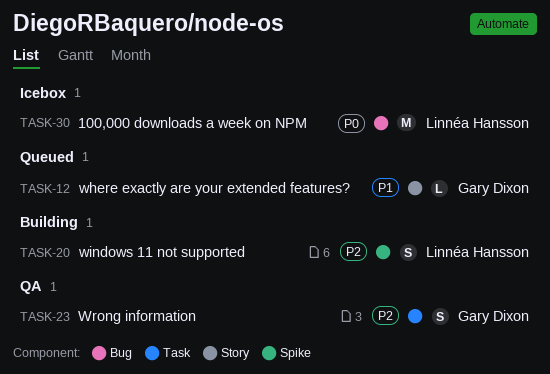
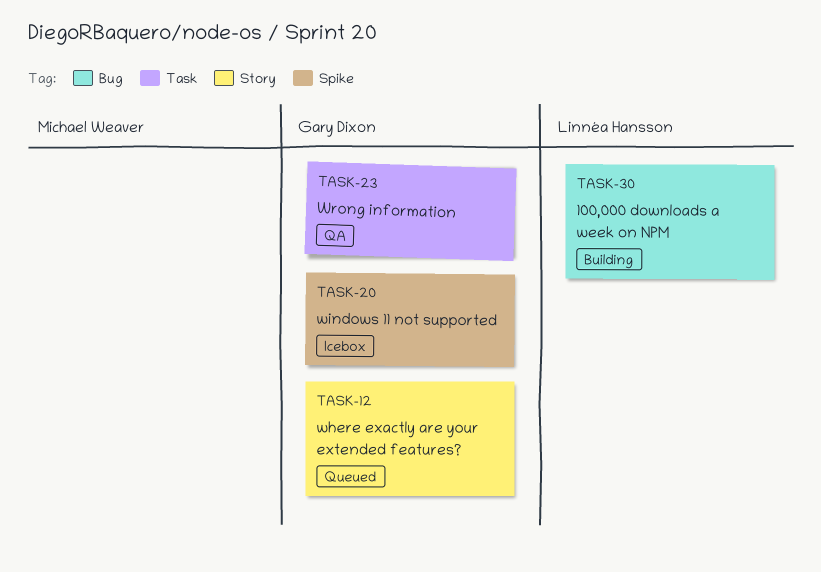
TASK-20, status: Building -> Icebox
TASK-20, owner: Linnéa Hansson -> Gary Dixon
TASK-30, status: Icebox -> Building

